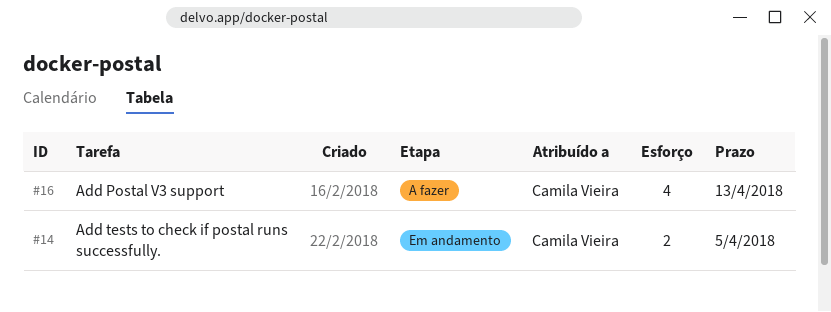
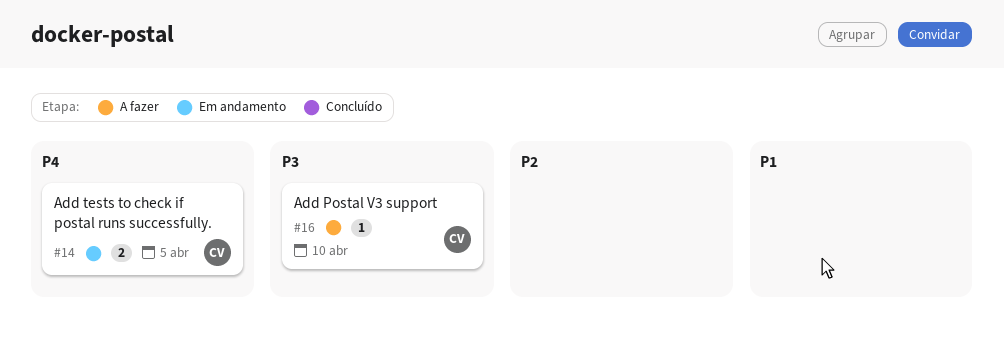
#16, estimate: 4 -> 1
#16, due: Apr 13 -> Apr 10

